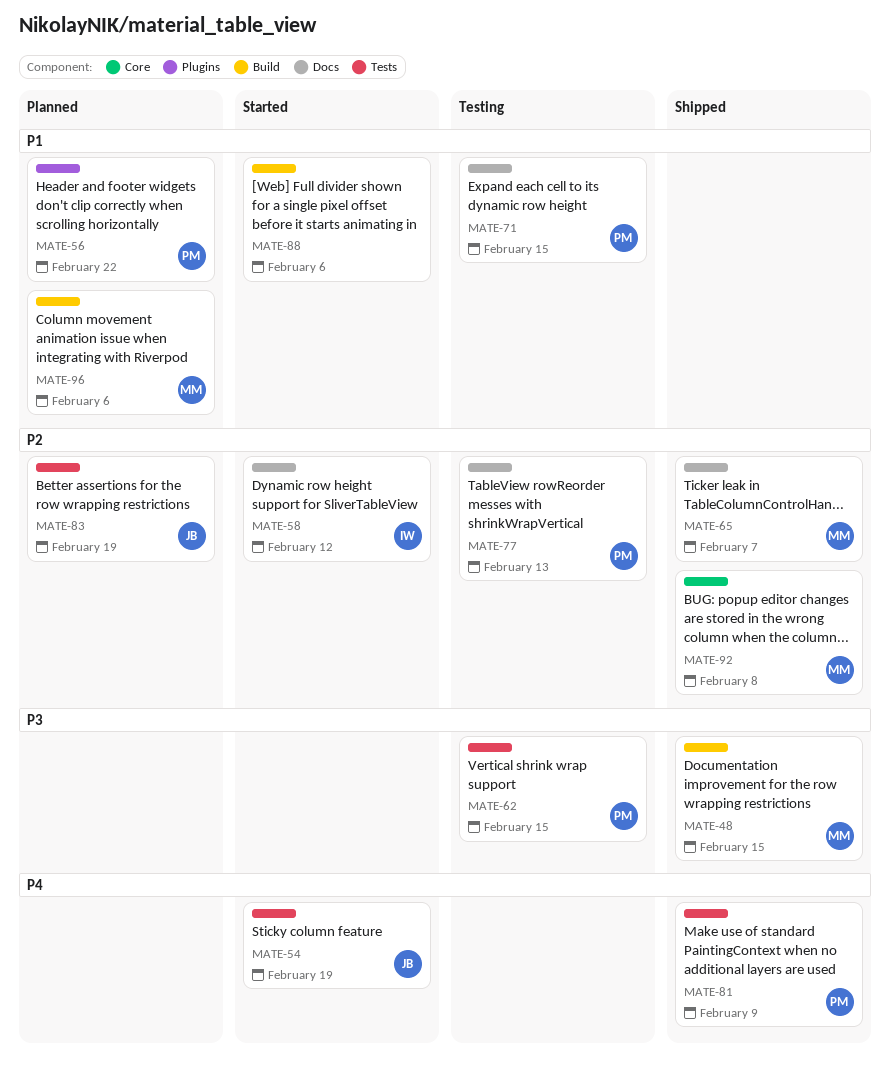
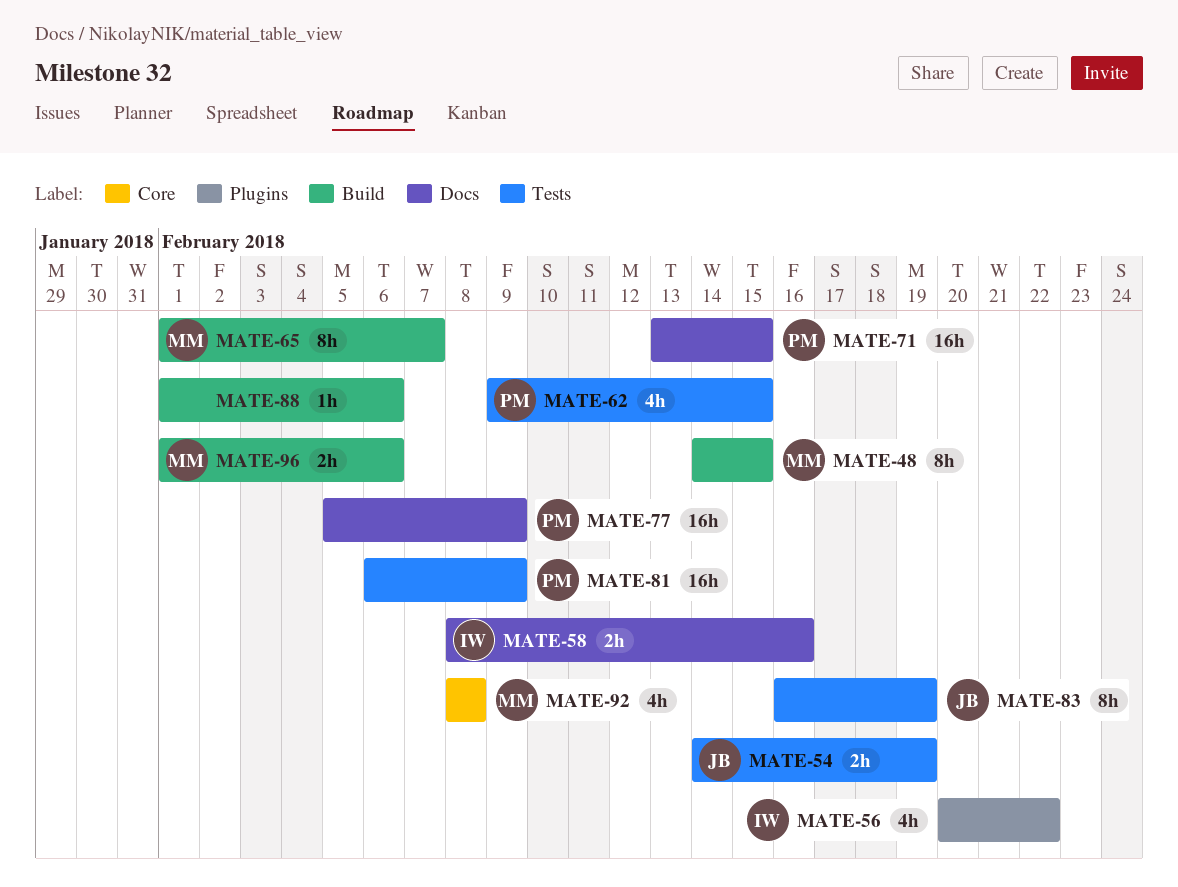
MATE-56, owner: PM -> IW
MATE-58, due: Feb 12 -> Feb 16
MATE-65, label: Docs -> Build
MATE-77, due: Feb 13 -> Feb 9

